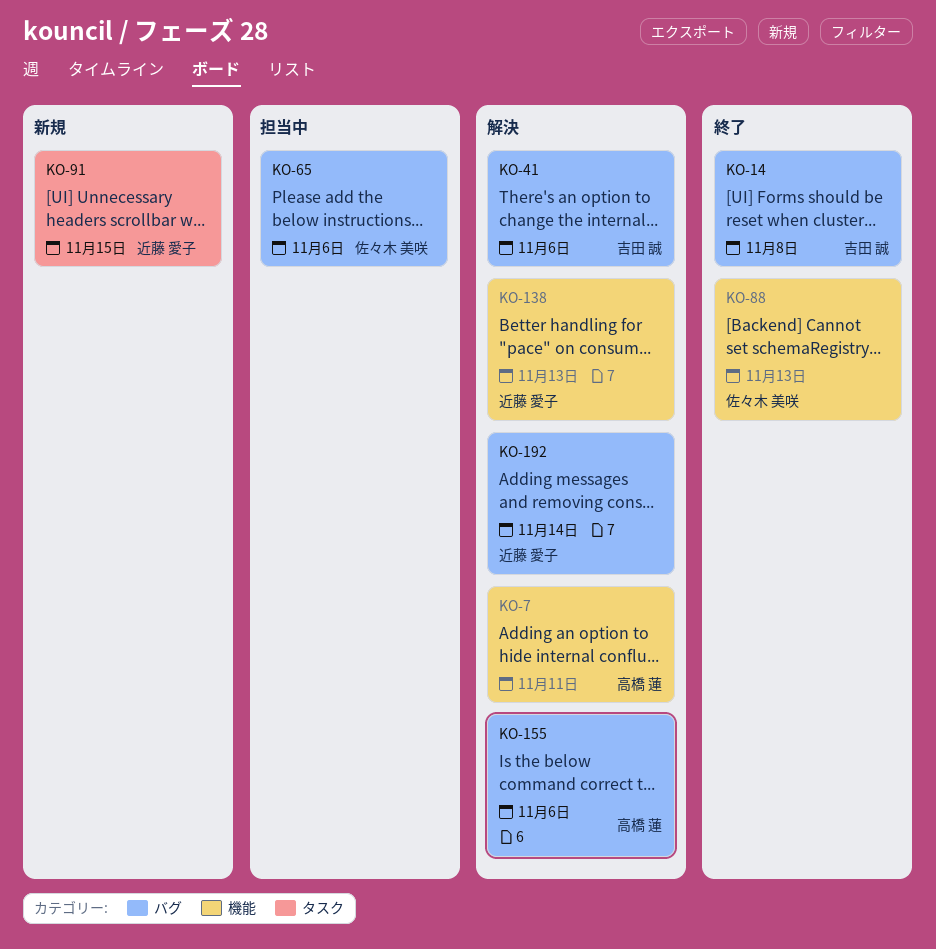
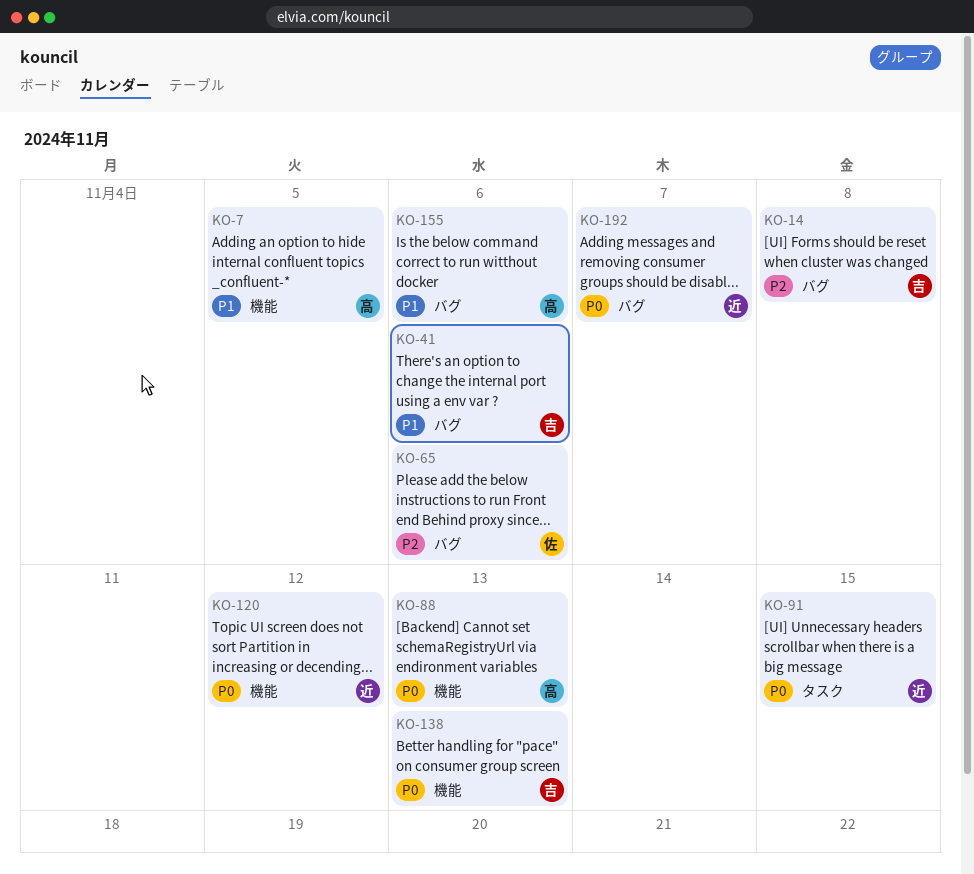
KO-7, due: Nov 11 -> Nov 5
KO-88, owner: 佐々木 美咲 -> 高橋 蓮
KO-120: none -> present
KO-138, owner: 近藤 愛子 -> 吉田 誠
KO-192, due: Nov 14 -> Nov 7

